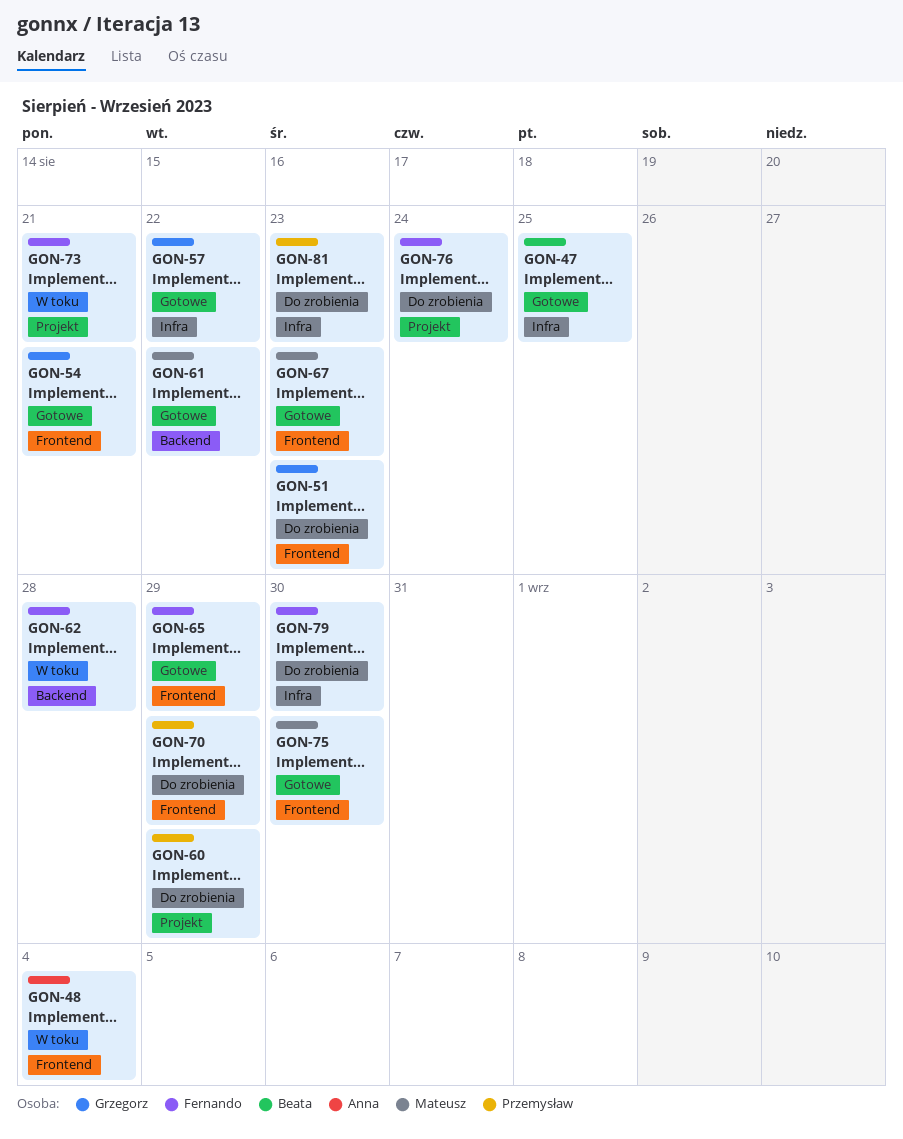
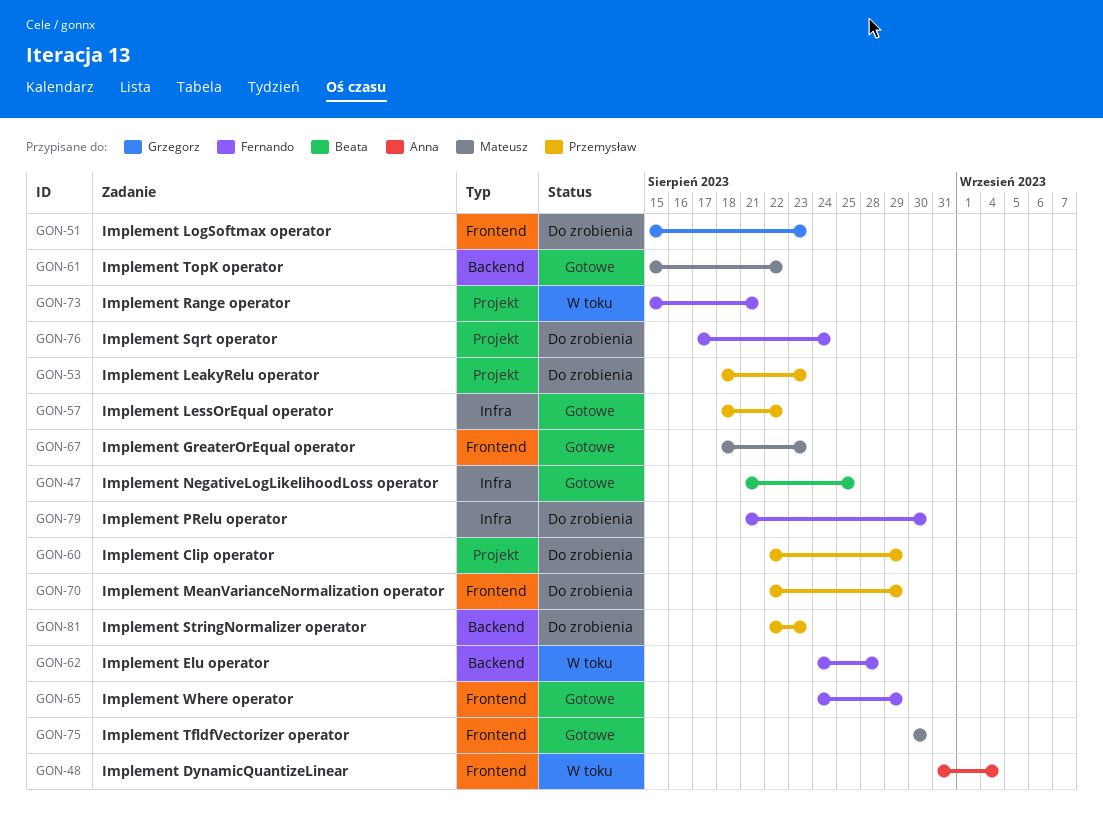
GON-53: none -> present
GON-54: present -> none
GON-57, owner: Grzegorz -> Przemysław
GON-81, label: Infra -> Backend

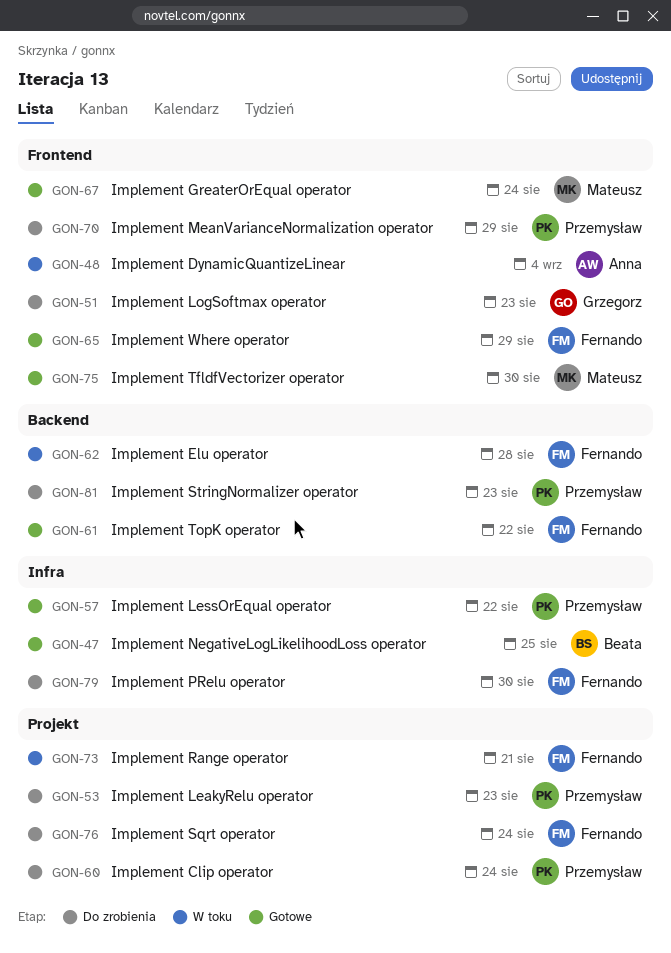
GON-60, due: Aug 29 -> Aug 24
GON-61, owner: Mateusz -> Fernando
GON-67, due: Aug 23 -> Aug 24

